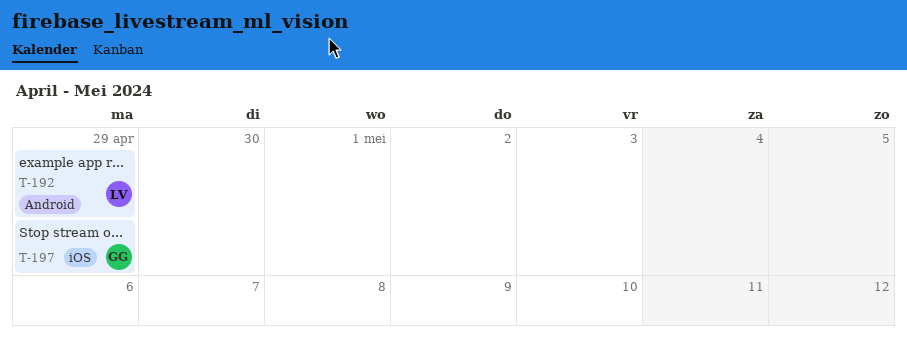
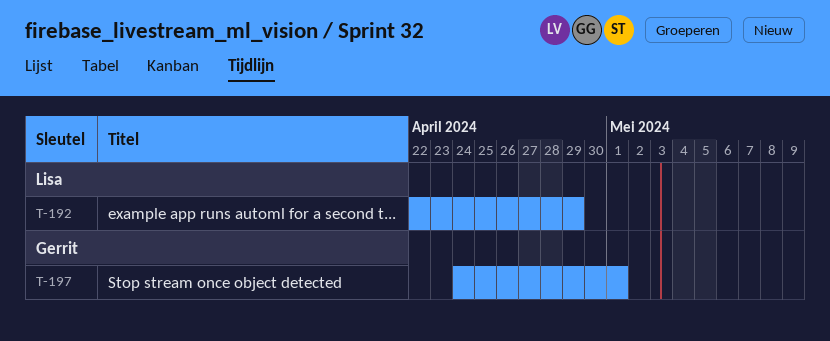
T-197, due: Apr 29 -> May 1

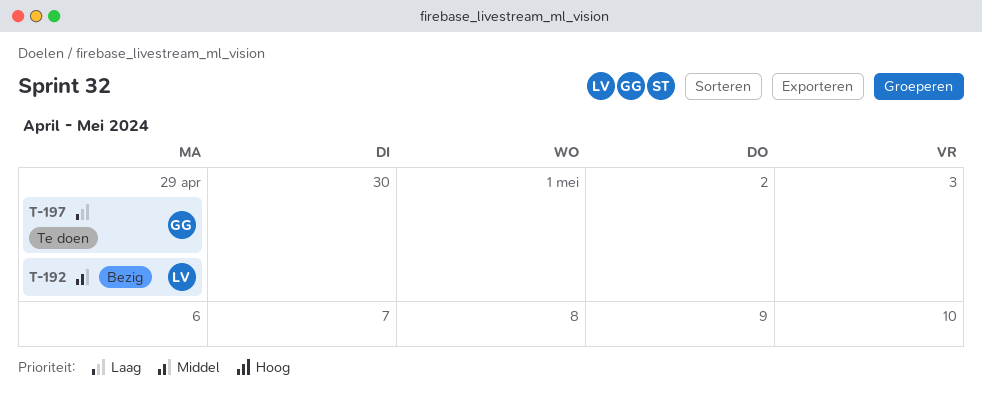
T-197, due: May 1 -> Apr 29

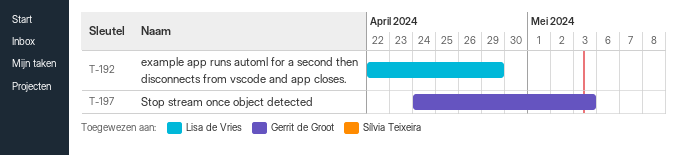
T-197, due: Apr 29 -> May 3

